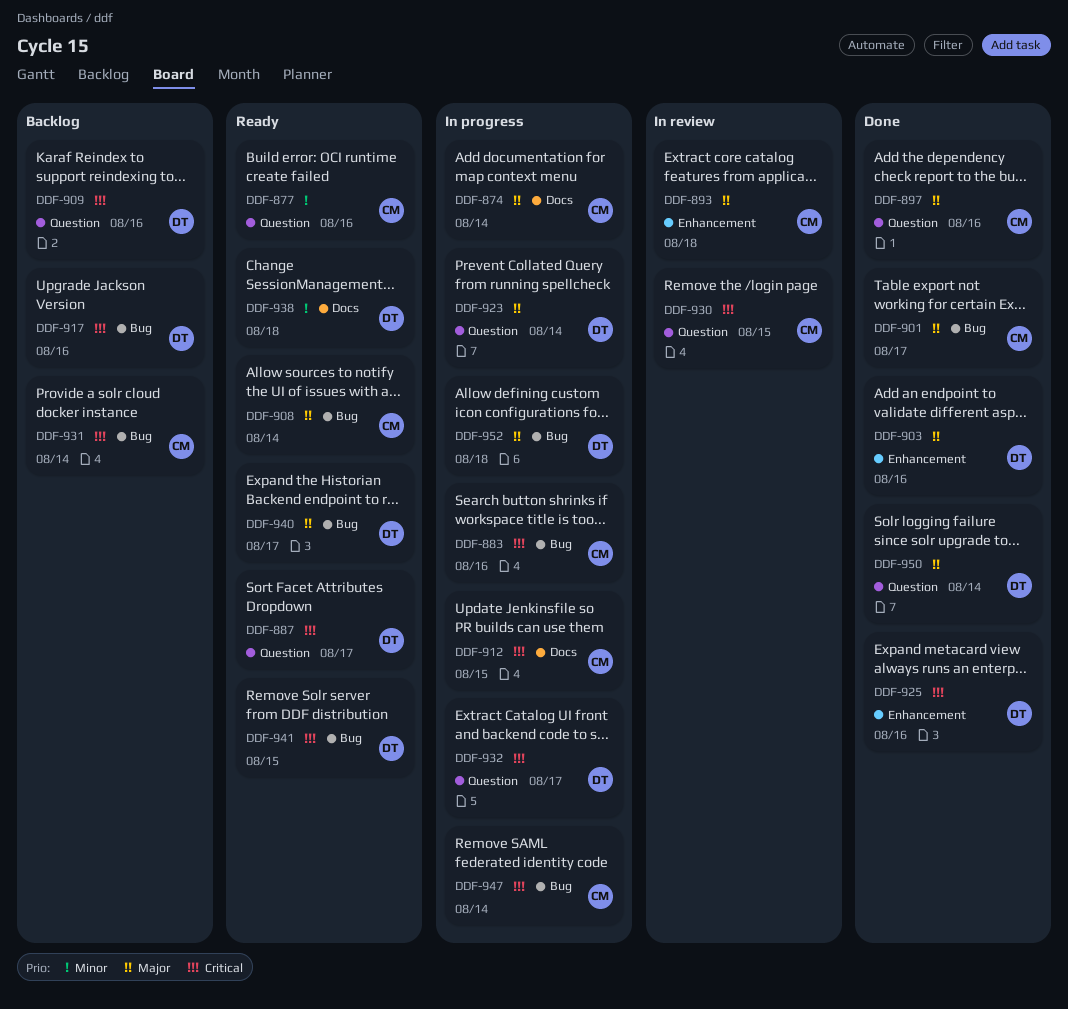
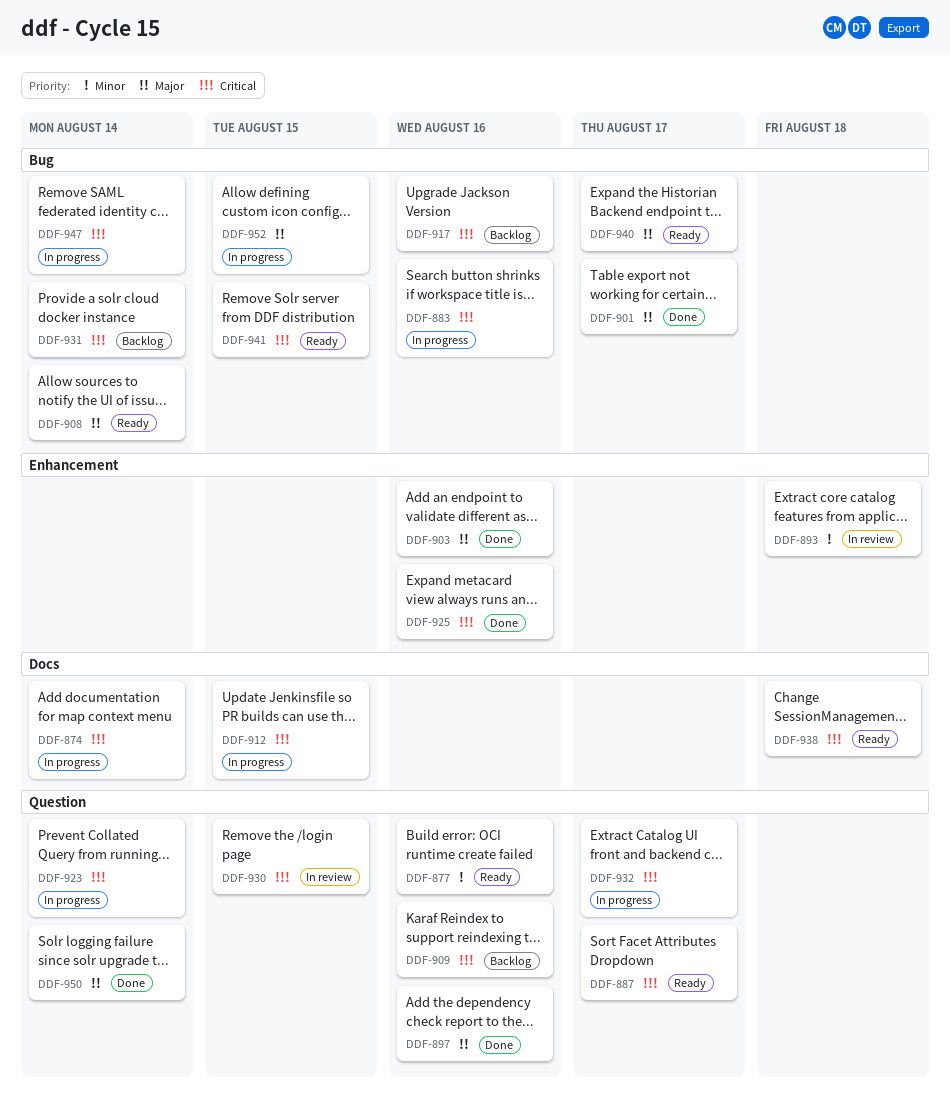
DDF-874, priority: Major -> Critical
DDF-893, priority: Major -> Minor
DDF-923, priority: Major -> Critical
DDF-938, priority: Minor -> Critical
DDF-952, due: Aug 18 -> Aug 15

